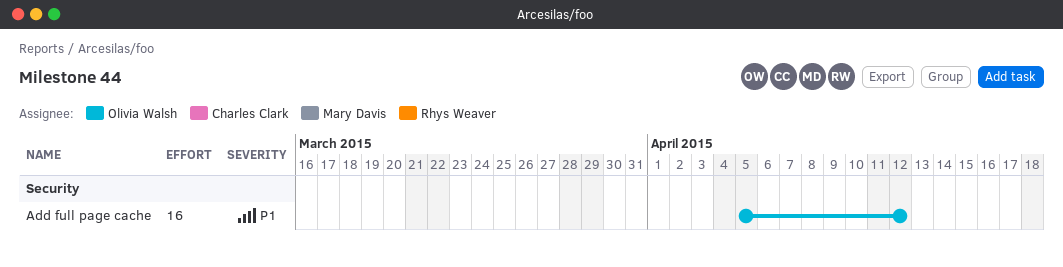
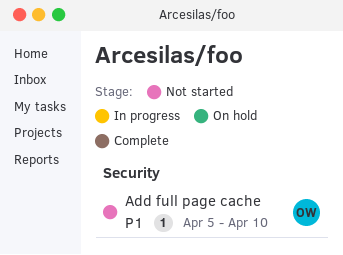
Add full page cache, estimate: 16 -> 1
Add full page cache, due: Apr 12 -> Apr 10

